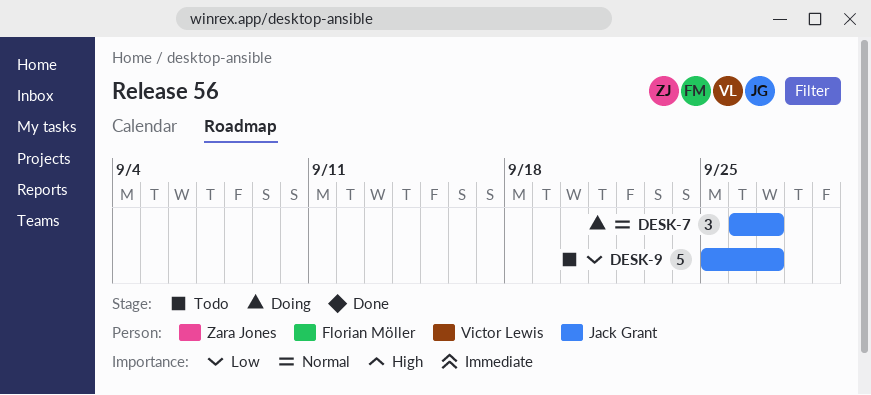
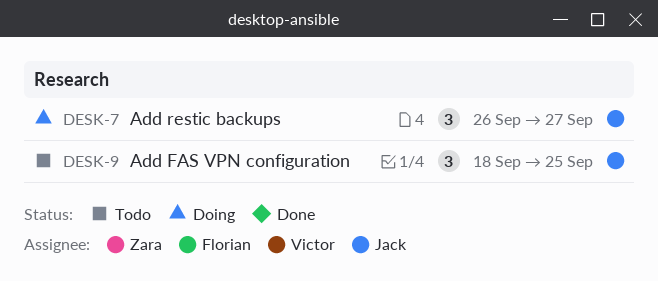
DESK-9, estimate: 5 -> 3
DESK-9, start: Sep 25 -> Sep 18
DESK-9, due: Sep 27 -> Sep 25

